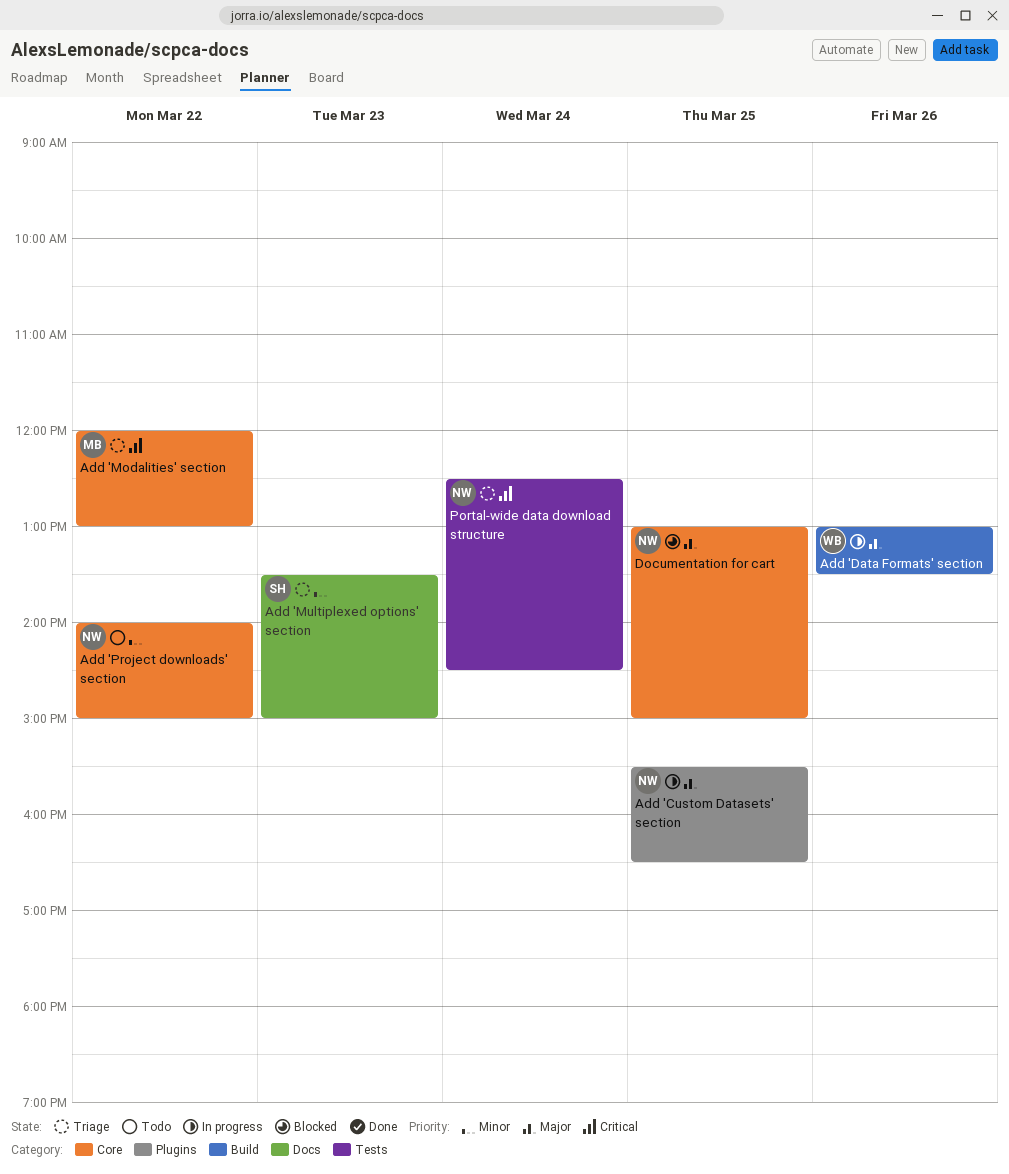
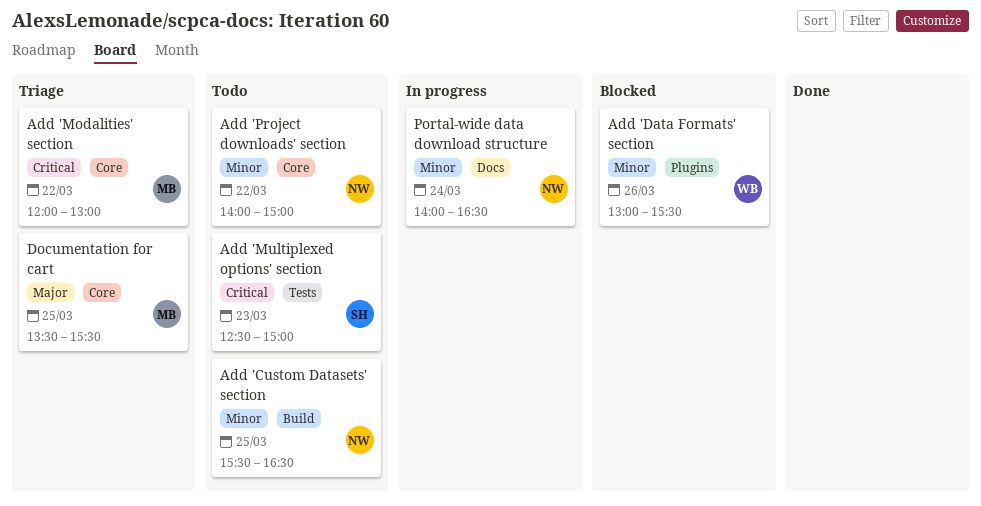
Add 'Custom Datasets' section, status: In progress -> Todo
Add 'Custom Datasets' section, priority: Major -> Minor
Add 'Custom Datasets' section, label: Plugins -> Build
Add 'Data Formats' section, status: In progress -> Blocked
Add 'Data Formats' section, priority: Major -> Minor
Add 'Data Formats' section, label: Build -> Plugins
Add 'Data Formats' section, ends: 13:30 -> 15:30
Add 'Multiplexed options' section, status: Triage -> Todo
Add 'Multiplexed options' section, priority: Minor -> Critical
Add 'Multiplexed options' section, label: Docs -> Tests
Add 'Multiplexed options' section, begins: 13:30 -> 12:30
Documentation for cart, status: Blocked -> Triage
Documentation for cart, owner: NW -> MB
Documentation for cart, begins: 13:00 -> 13:30
Documentation for cart, ends: 15:00 -> 15:30
Portal-wide data download structure, status: Triage -> In progress
Portal-wide data download structure, priority: Critical -> Minor
Portal-wide data download structure, label: Tests -> Docs
Portal-wide data download structure, begins: 12:30 -> 14:00
Portal-wide data download structure, ends: 14:30 -> 16:30

